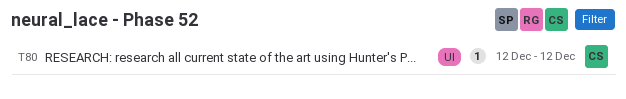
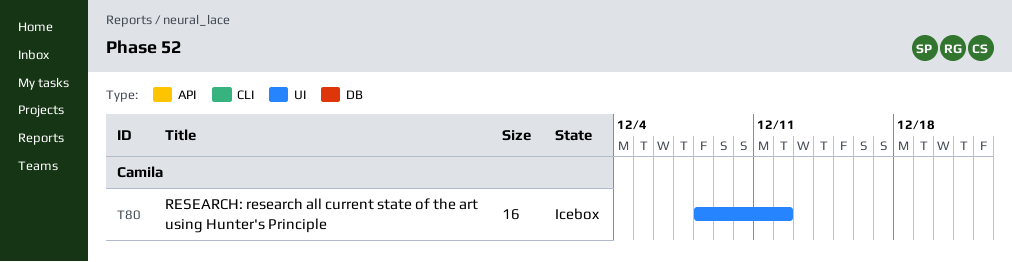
T80, estimate: 1 -> 16
T80, start: Dec 12 -> Dec 8

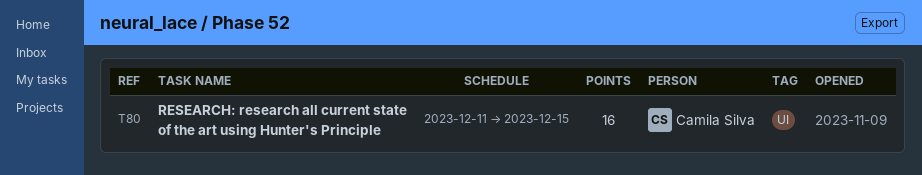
T80, start: Dec 8 -> Dec 11
T80, due: Dec 12 -> Dec 15

